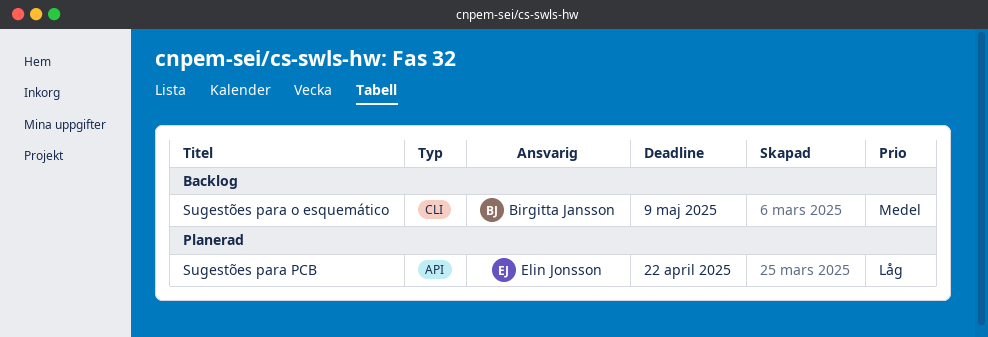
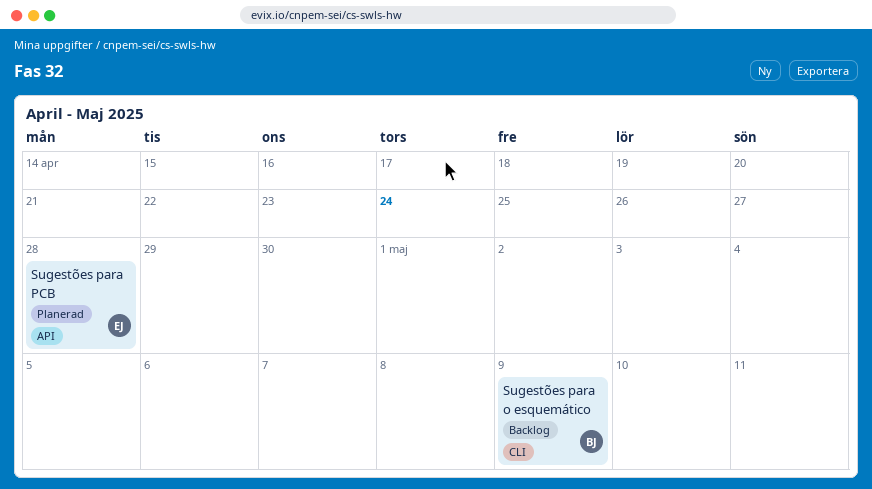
Sugestões para PCB, due: Apr 22 -> Apr 28

